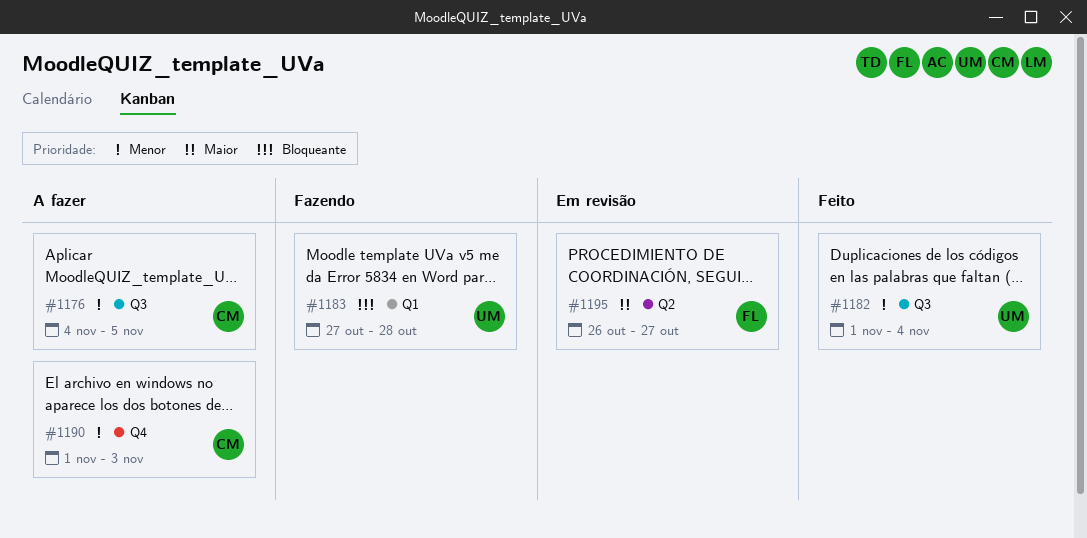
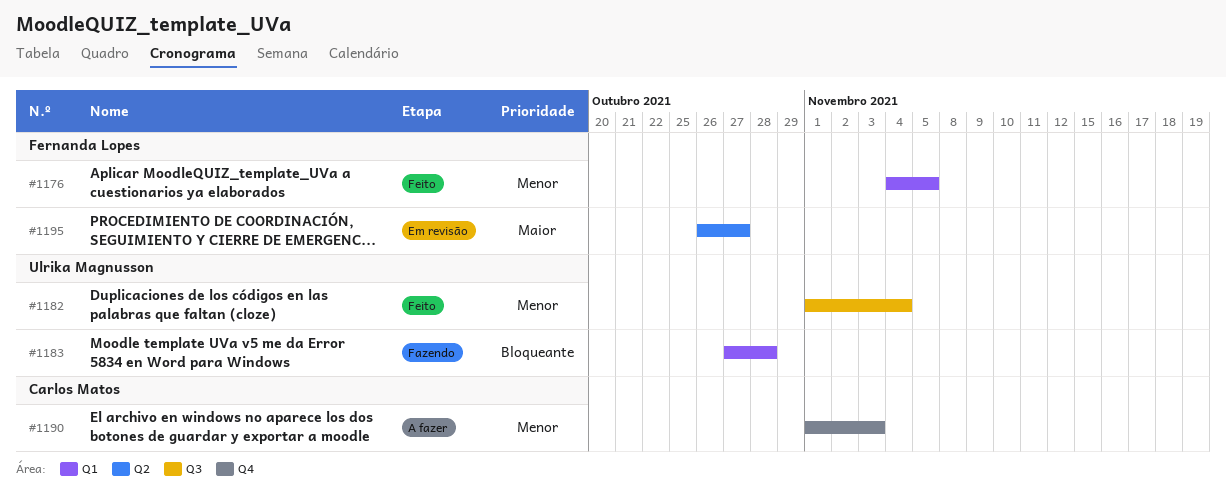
#1176, status: A fazer -> Feito
#1176, owner: Carlos Matos -> Fernanda Lopes
#1176, label: Q3 -> Q1

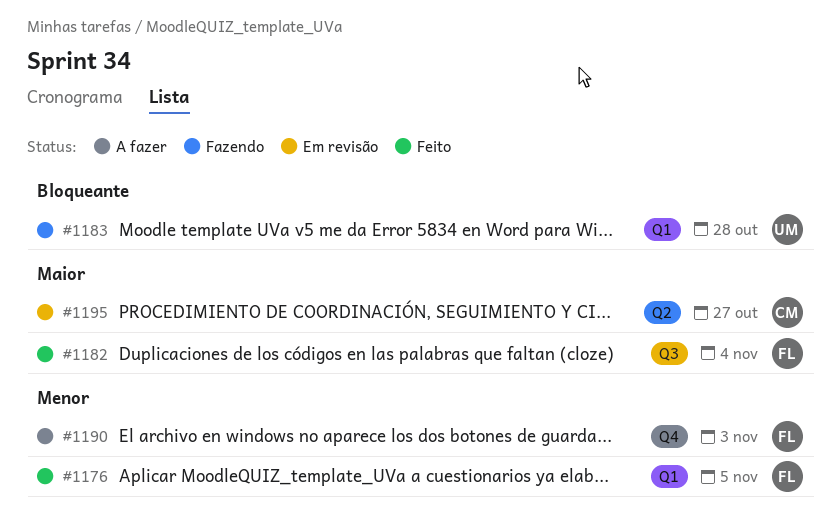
#1182, owner: Ulrika Magnusson -> Fernanda Lopes
#1182, priority: Menor -> Maior
#1190, owner: Carlos Matos -> Fernanda Lopes
#1195, owner: Fernanda Lopes -> Carlos Matos

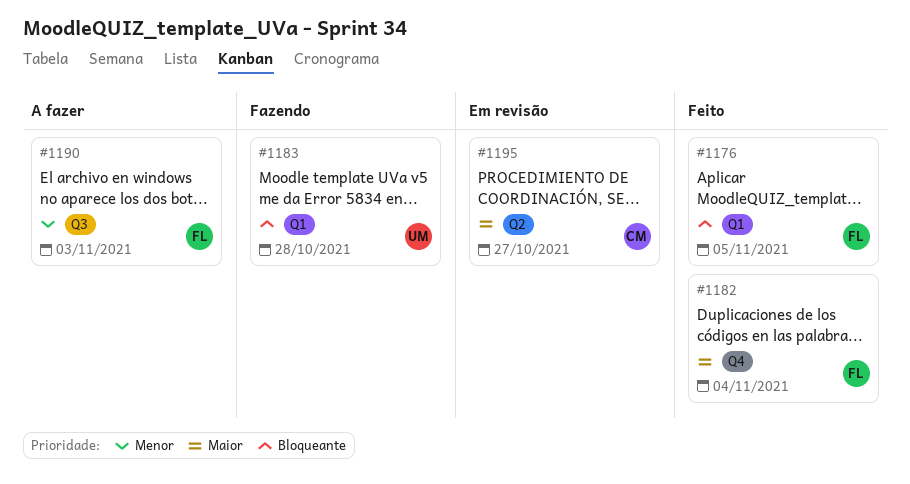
#1176, priority: Menor -> Bloqueante
#1182, label: Q3 -> Q4
#1190, label: Q4 -> Q3

